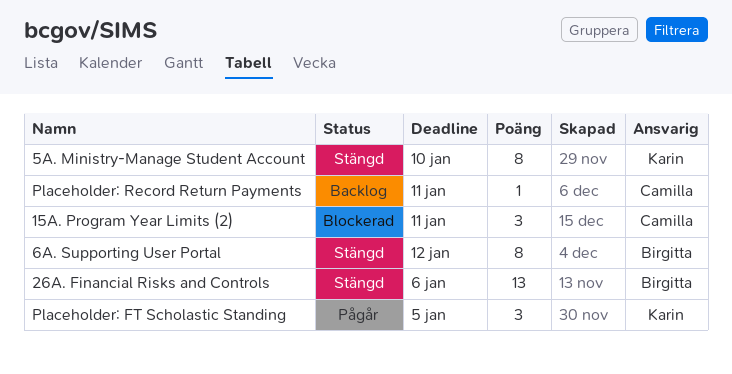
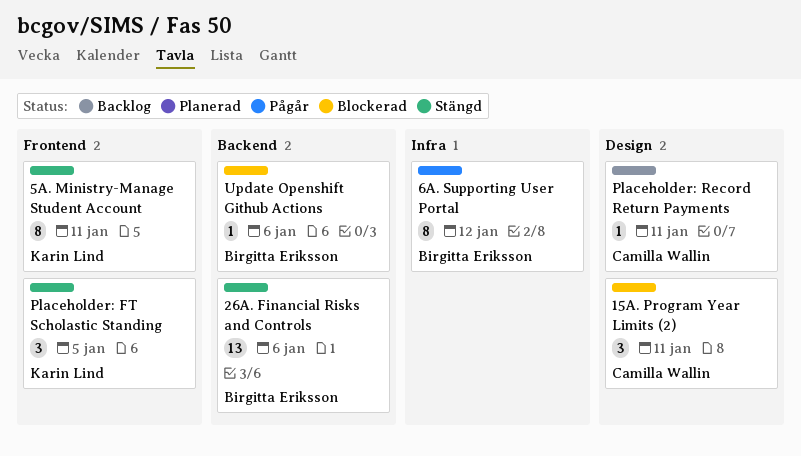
5A. Ministry-Manage Student Account, due: Jan 10 -> Jan 11
6A. Supporting User Portal, status: Stängd -> Pågår
Placeholder: FT Scholastic Standing, status: Pågår -> Stängd
Update Openshift Github Actions: none -> present

